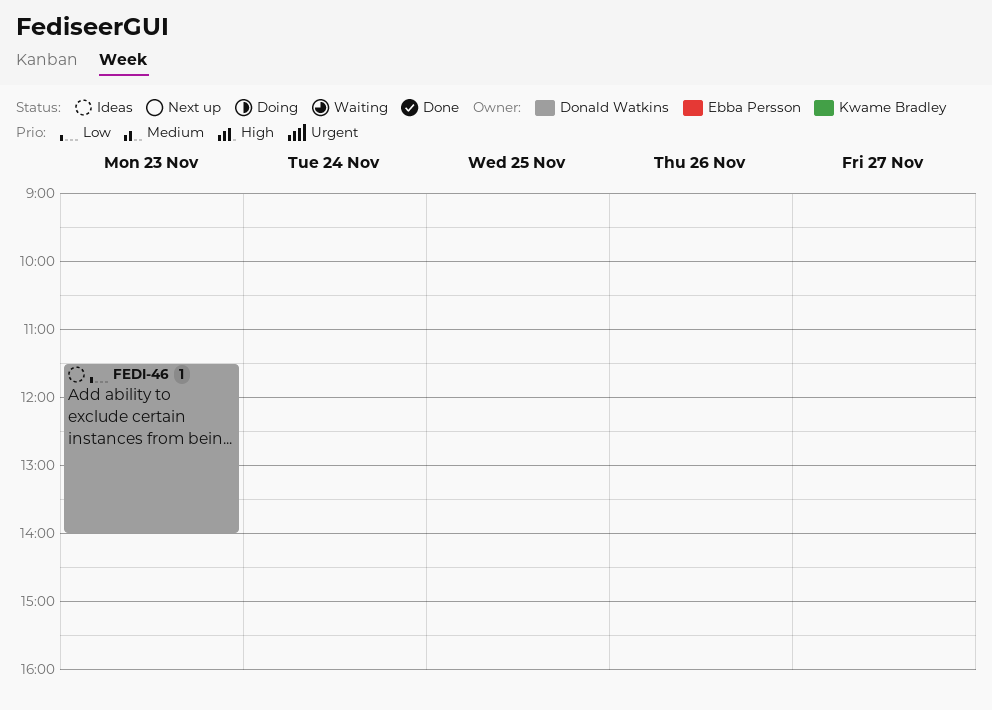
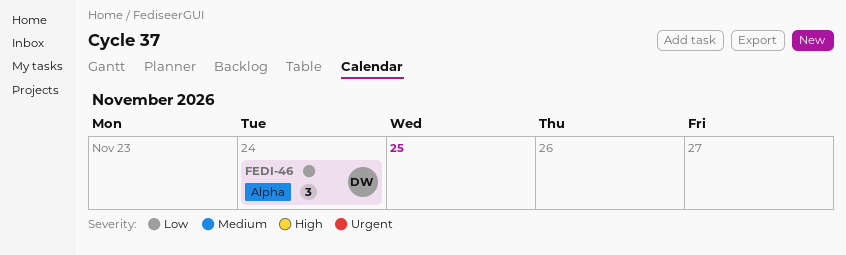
FEDI-46, estimate: 1 -> 3
FEDI-46, day: Nov 23 -> Nov 24

